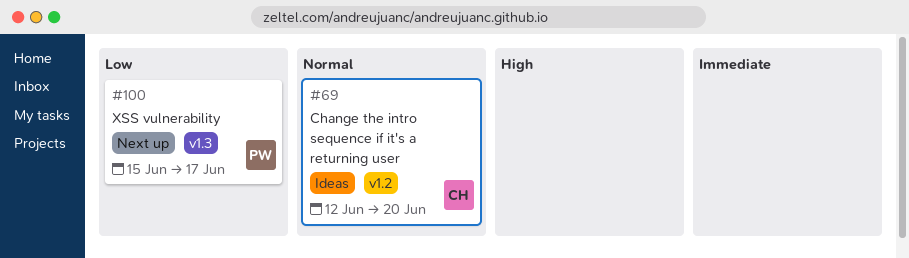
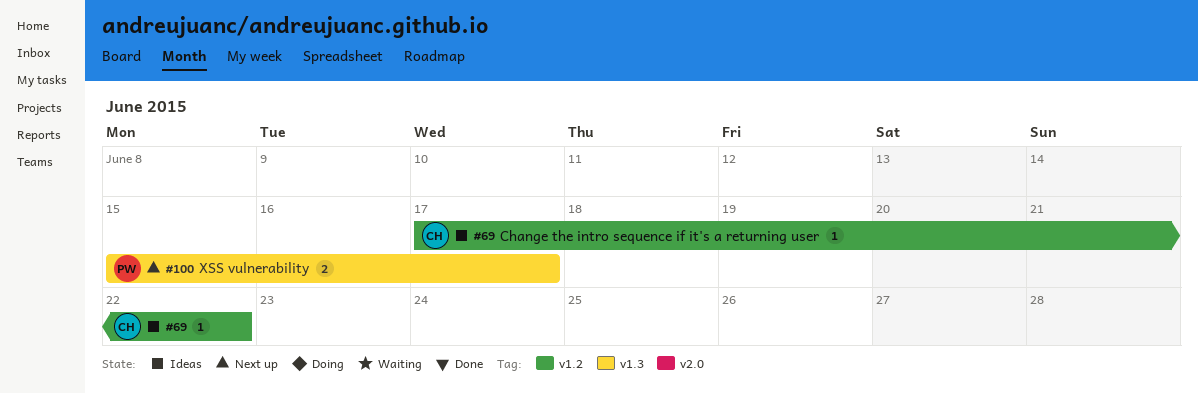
#69, start: Jun 12 -> Jun 17
#69, due: Jun 20 -> Jun 22

